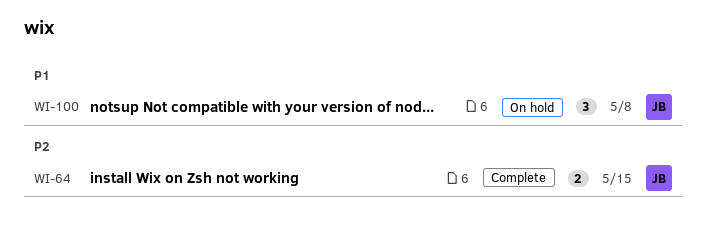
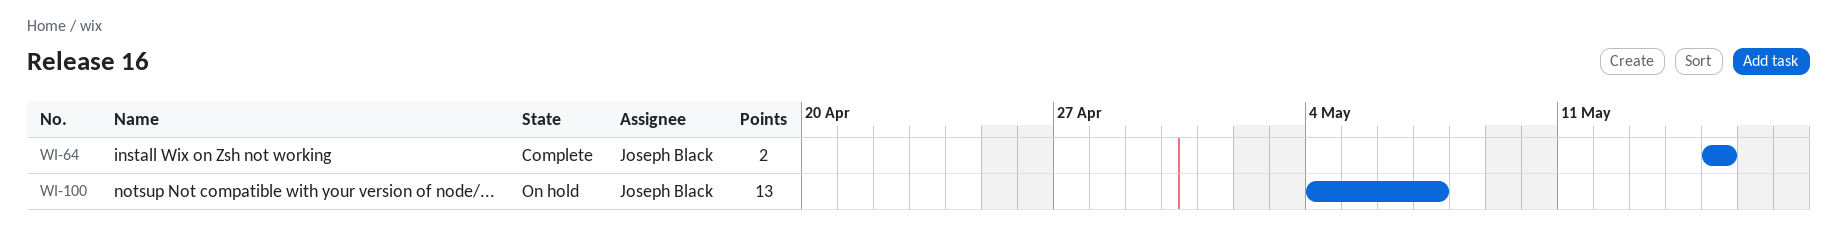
WI-100, estimate: 3 -> 13
WI-100, due: May 8 -> May 7

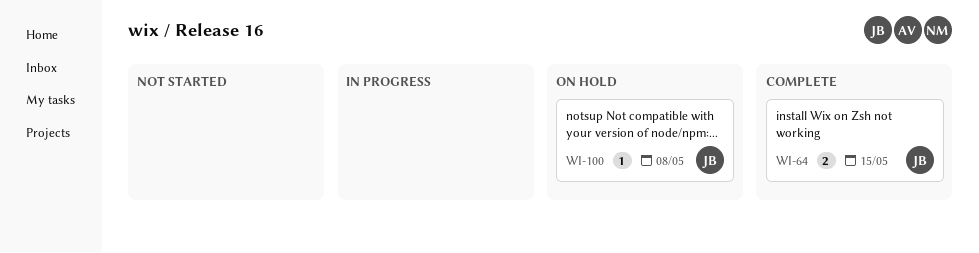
WI-100, estimate: 13 -> 1
WI-100, due: May 7 -> May 8

